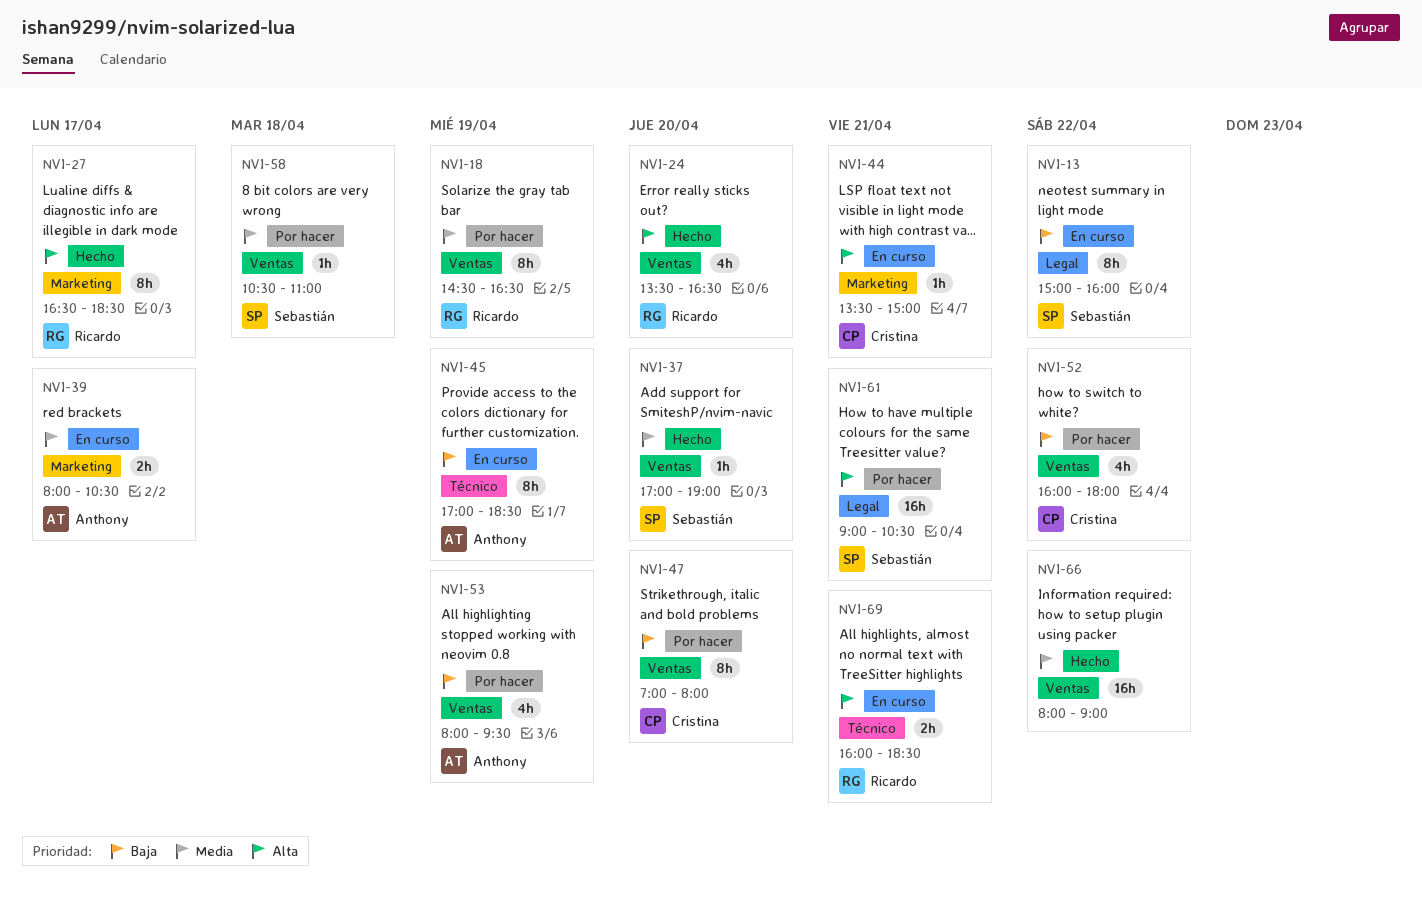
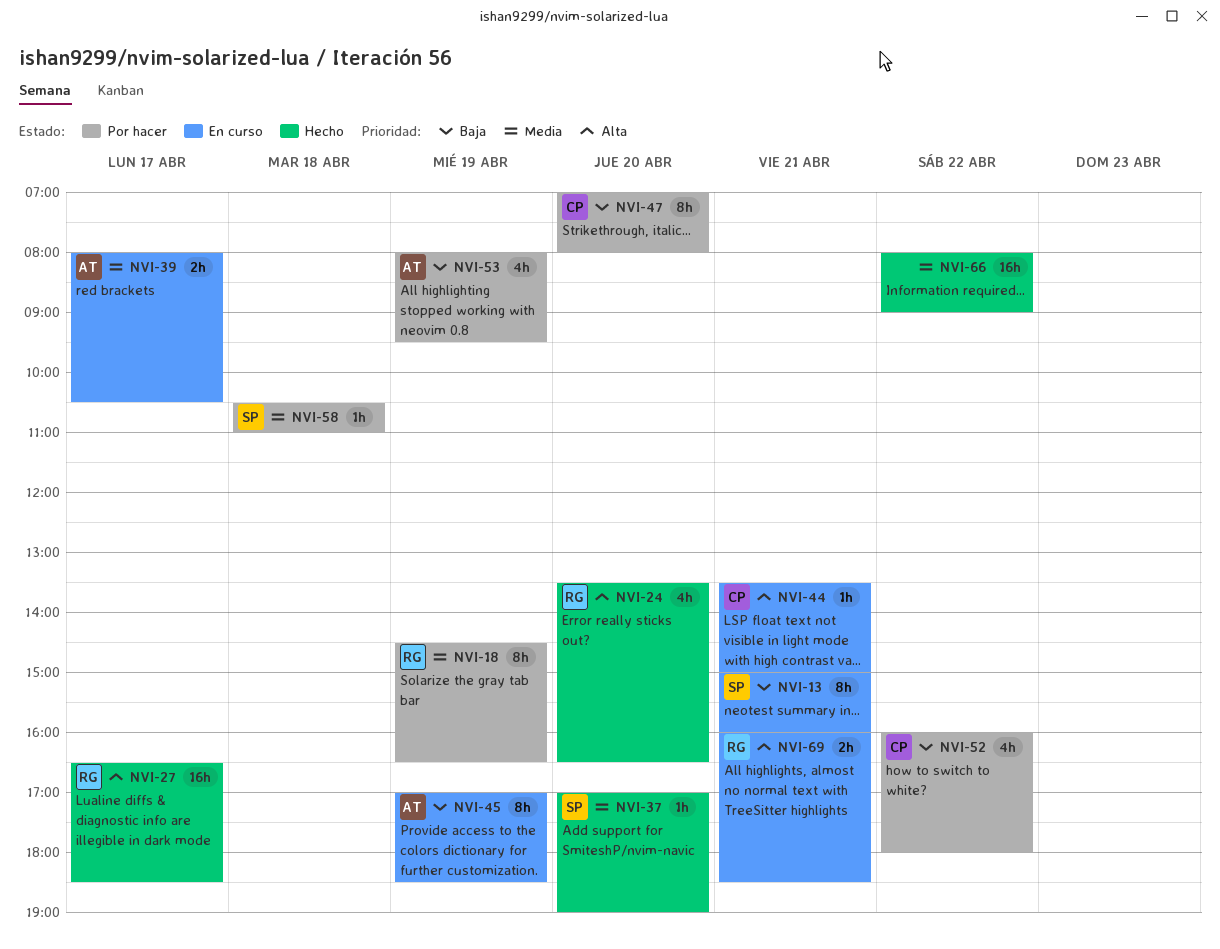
NVI-13, day: Apr 22 -> Apr 21
NVI-27, estimate: 8h -> 16h
NVI-61: present -> none

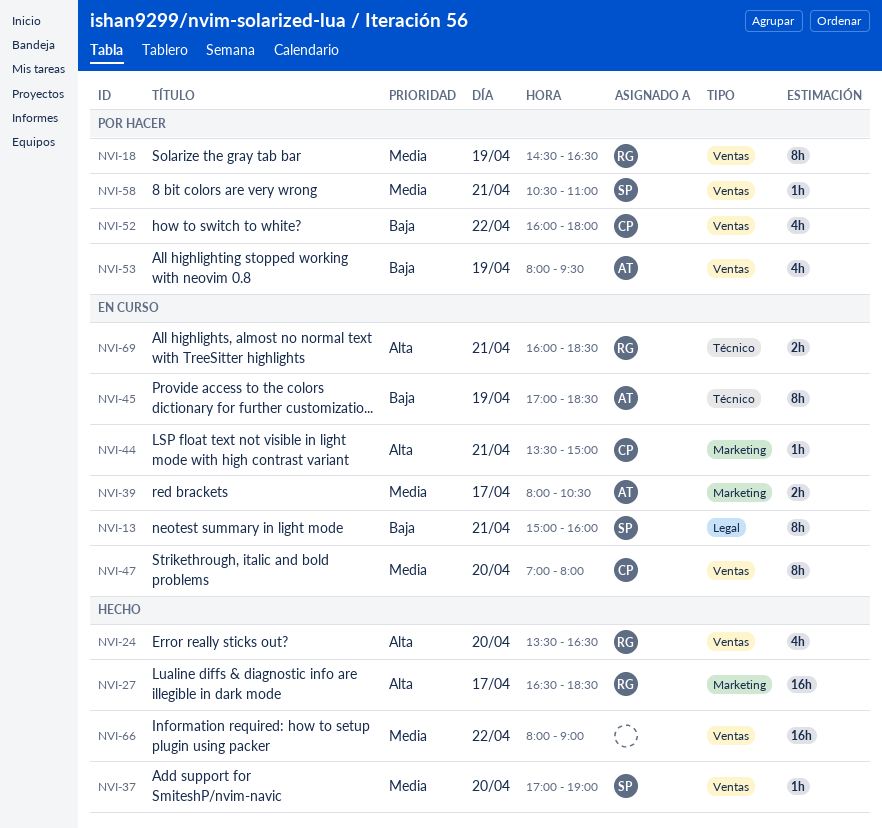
NVI-47, status: Por hacer -> En curso
NVI-47, priority: Baja -> Media
NVI-58, day: Apr 18 -> Apr 21

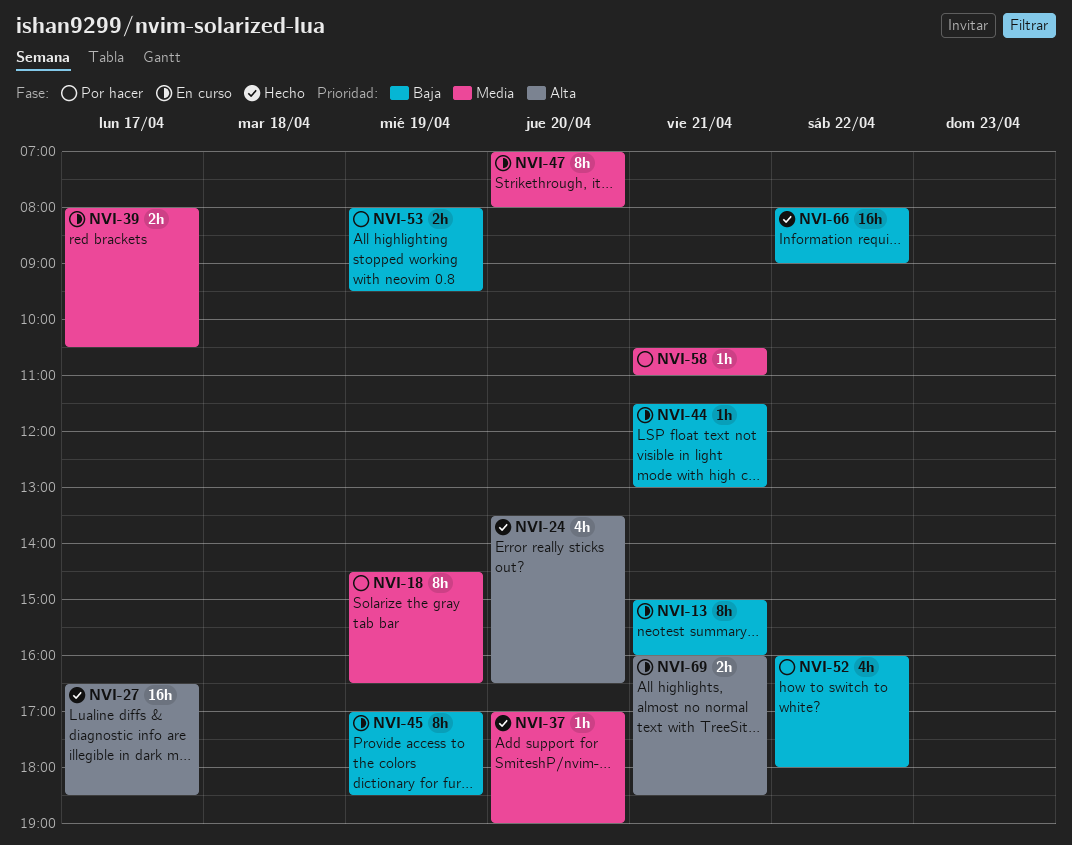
NVI-44, priority: Alta -> Baja
NVI-44, begins: 13:30 -> 11:30
NVI-44, ends: 15:00 -> 13:00
NVI-53, estimate: 4h -> 2h
NVI-66, priority: Media -> Baja

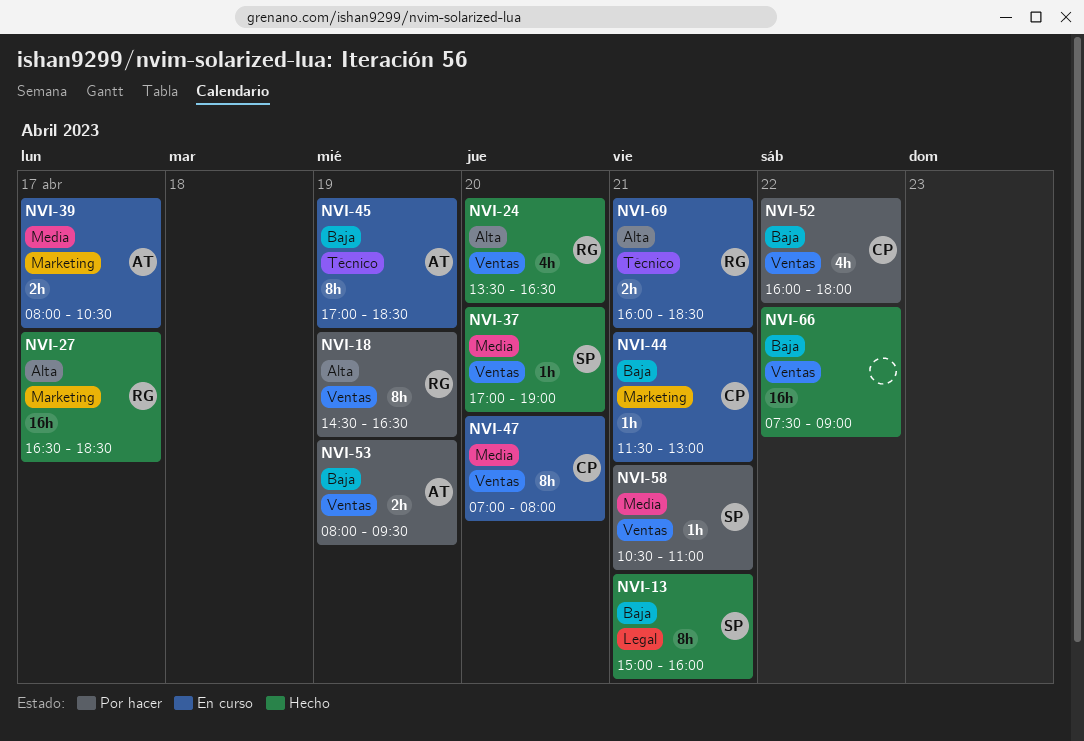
NVI-13, status: En curso -> Hecho
NVI-18, priority: Media -> Alta
NVI-66, begins: 08:00 -> 07:30

